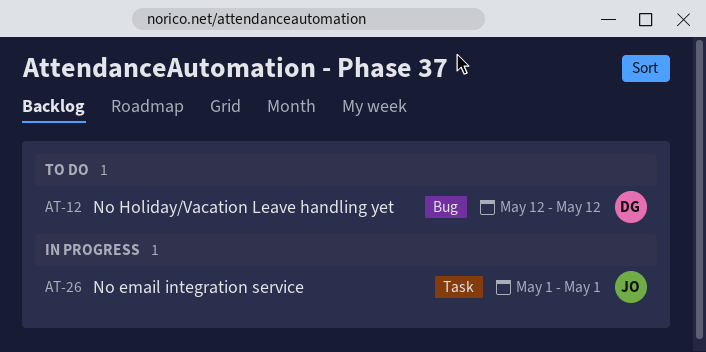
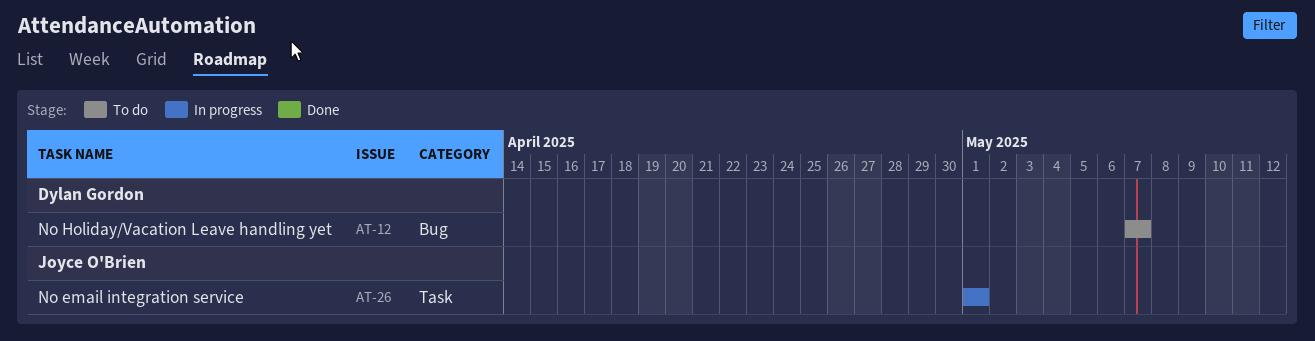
AT-12, start: May 12 -> May 7
AT-12, due: May 12 -> May 7

